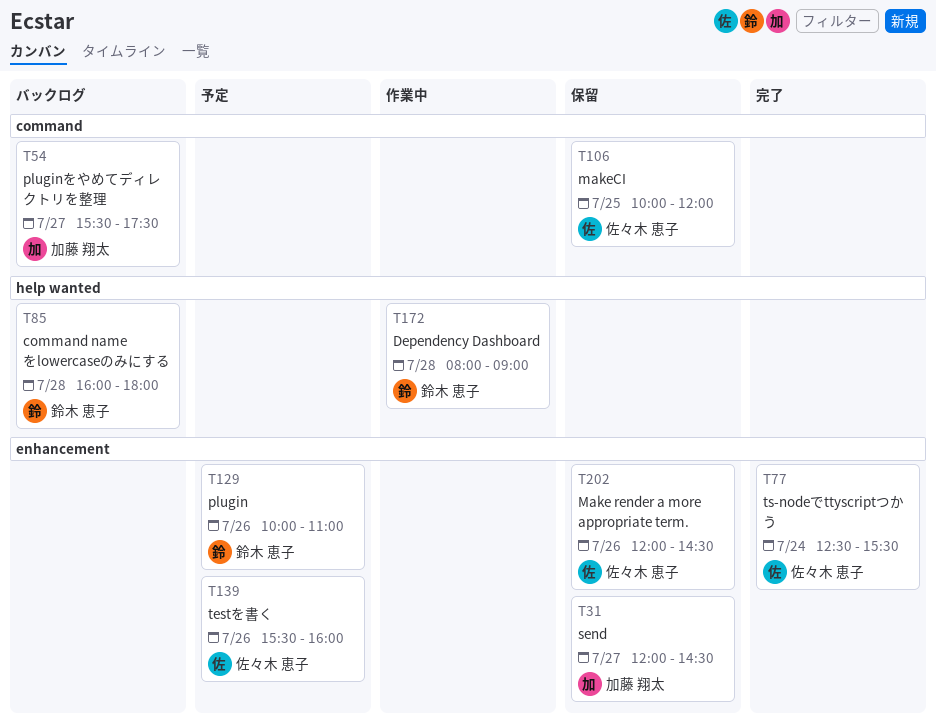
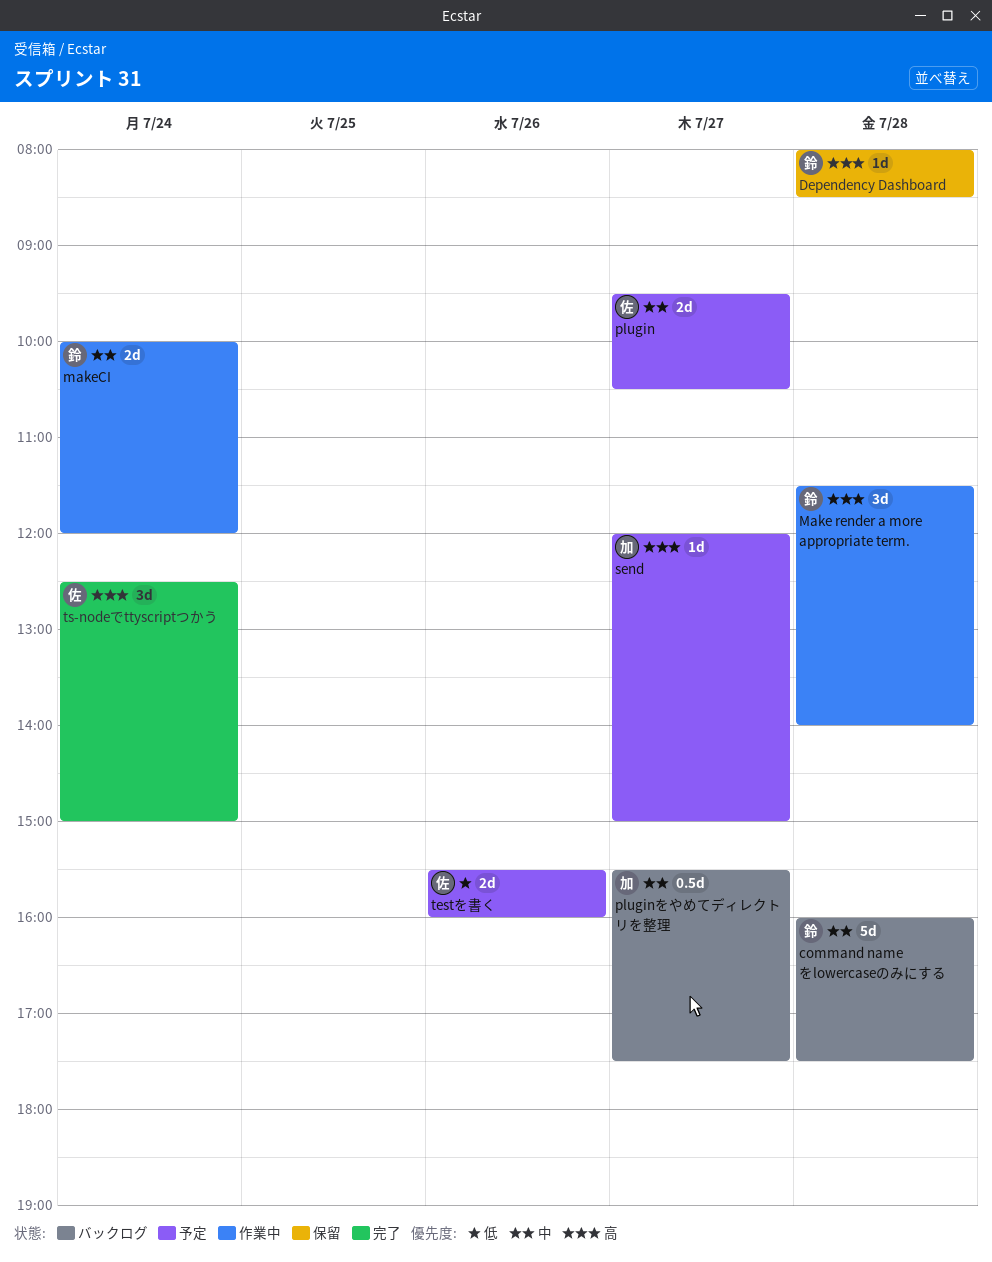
command name をlowercaseのみにする, ends: 18:00 -> 17:30
Dependency Dashboard, status: 作業中 -> 保留
Dependency Dashboard, ends: 09:00 -> 08:30
Make render a more appropriate term., status: 保留 -> 作業中
Make render a more appropriate term., owner: 佐々木 恵子 -> 鈴木 恵子
Make render a more appropriate term., day: Jul 26 -> Jul 28
Make render a more appropriate term., begins: 12:00 -> 11:30
Make render a more appropriate term., ends: 14:30 -> 14:00
makeCI, status: 保留 -> 作業中
makeCI, owner: 佐々木 恵子 -> 鈴木 恵子
makeCI, day: Jul 25 -> Jul 24
plugin, owner: 鈴木 恵子 -> 佐々木 恵子
plugin, day: Jul 26 -> Jul 27
plugin, begins: 10:00 -> 09:30
plugin, ends: 11:00 -> 10:30
send, status: 保留 -> 予定
send, ends: 14:30 -> 15:00
ts-nodeでttyscriptつかう, ends: 15:30 -> 15:00

